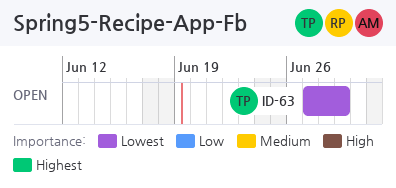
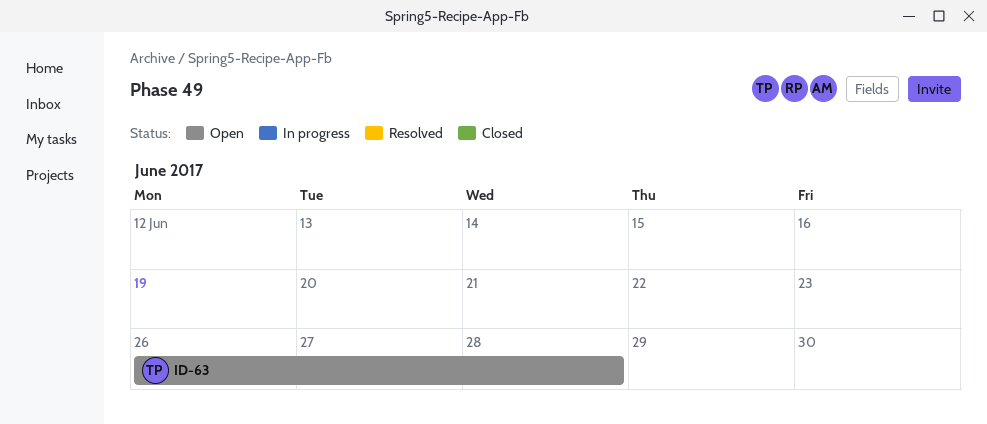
ID-63, start: Jun 27 -> Jun 26
ID-63, due: Jun 29 -> Jun 28

